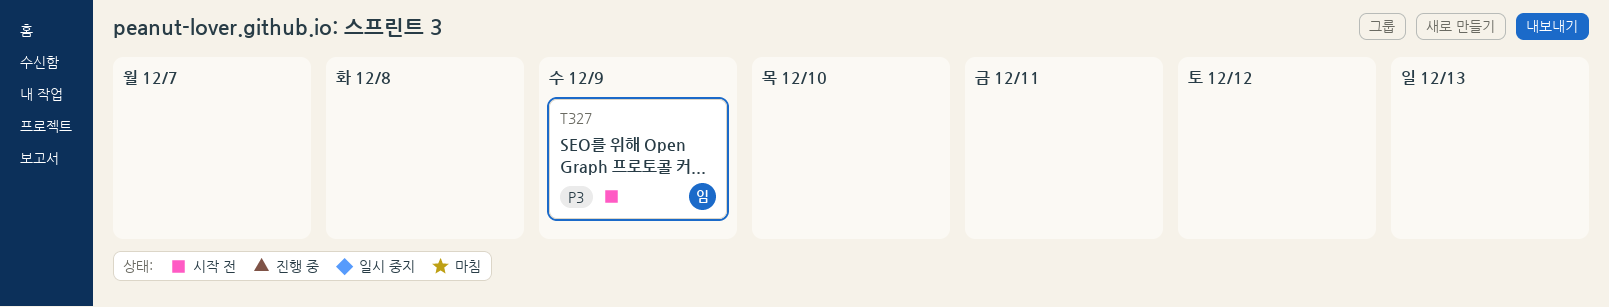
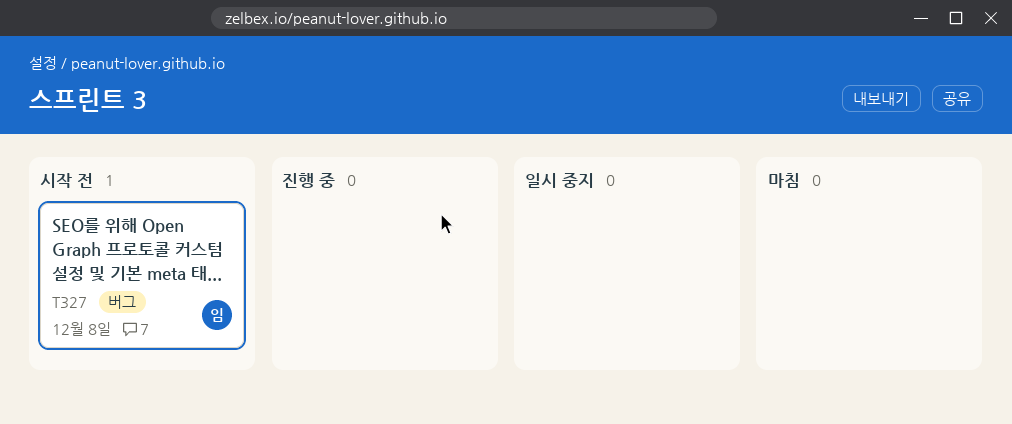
T327, due: Dec 9 -> Dec 8

